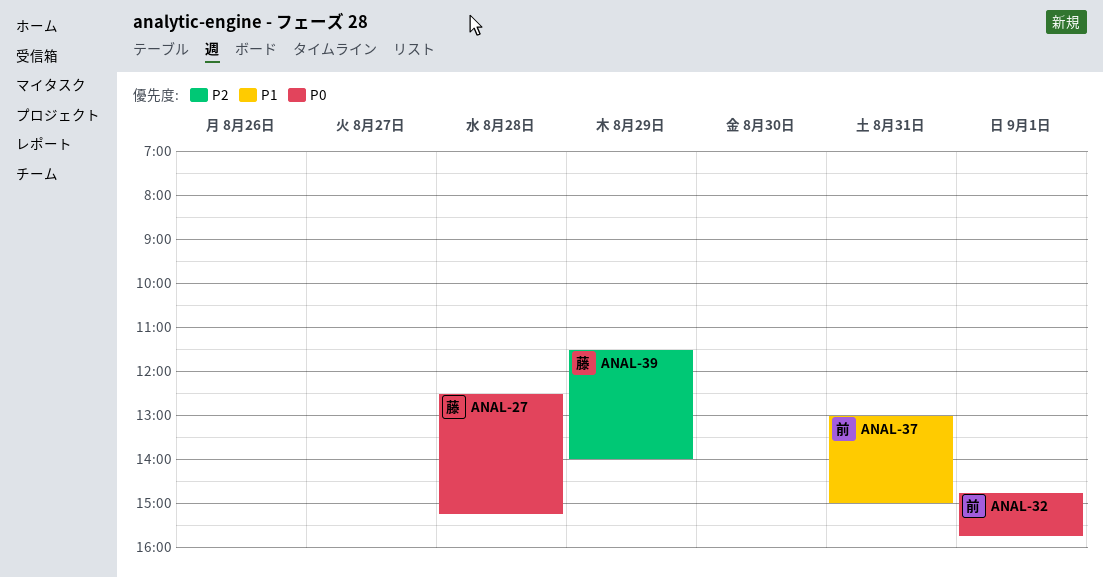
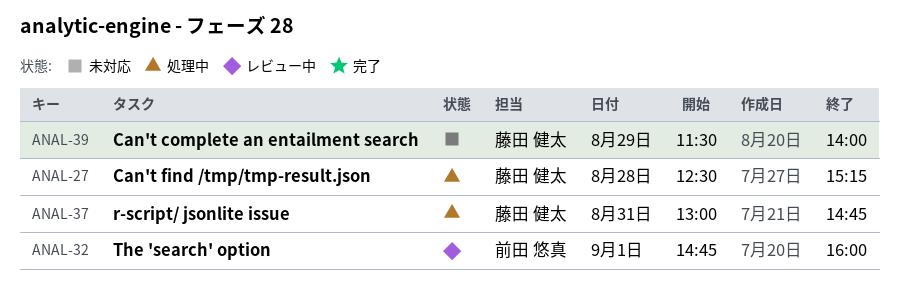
ANAL-32, ends: 15:45 -> 16:00
ANAL-37, owner: 前田 悠真 -> 藤田 健太
ANAL-37, ends: 15:00 -> 14:45

